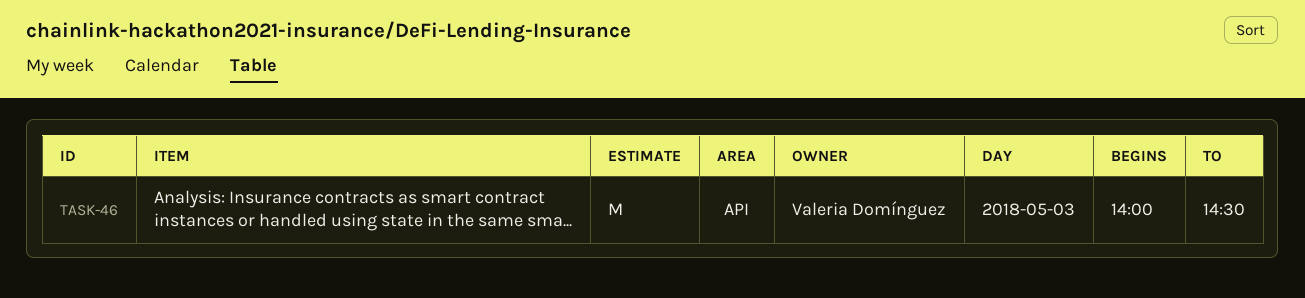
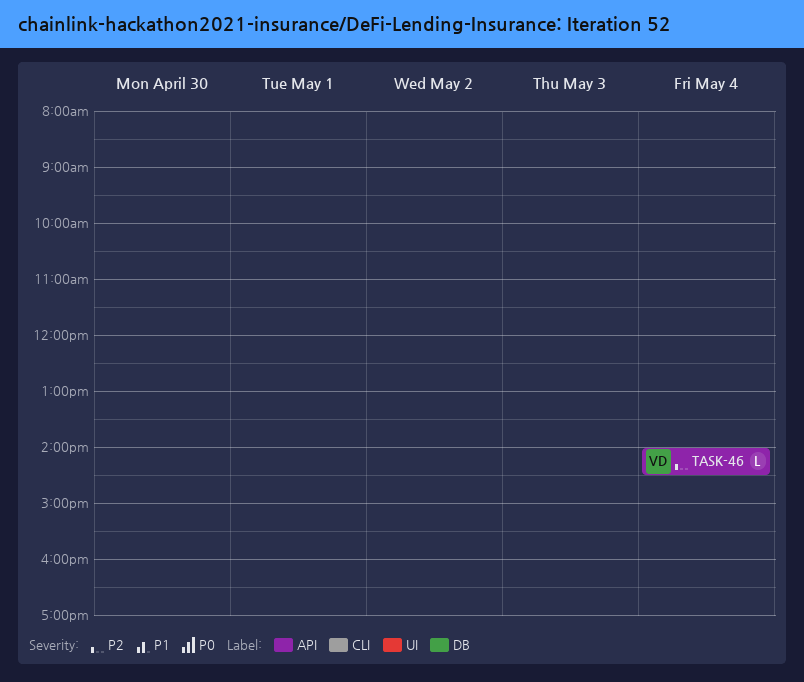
TASK-46, estimate: M -> L
TASK-46, day: May 3 -> May 4

